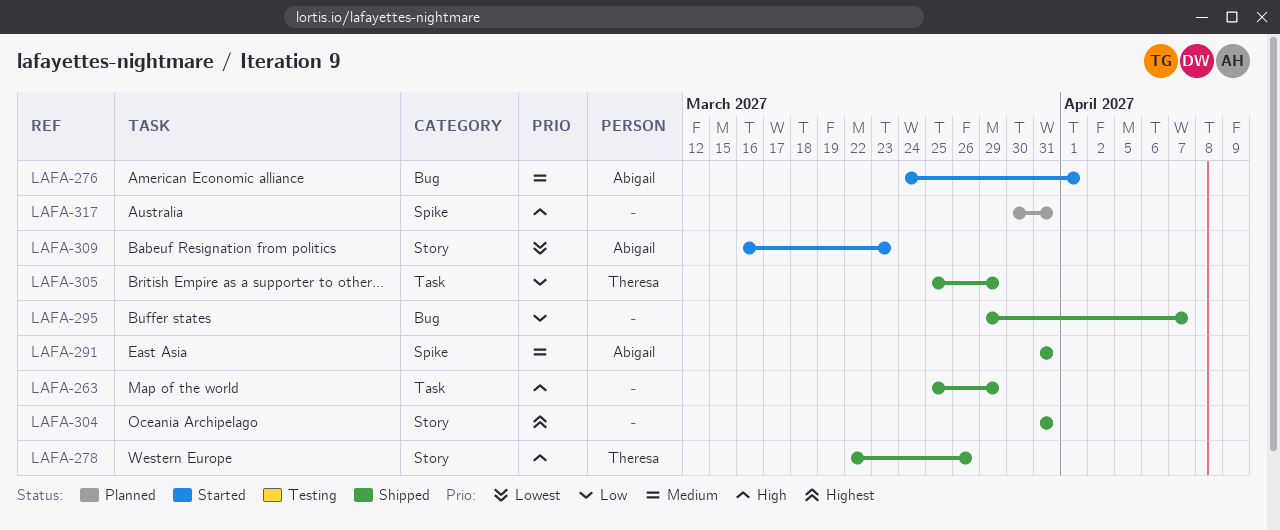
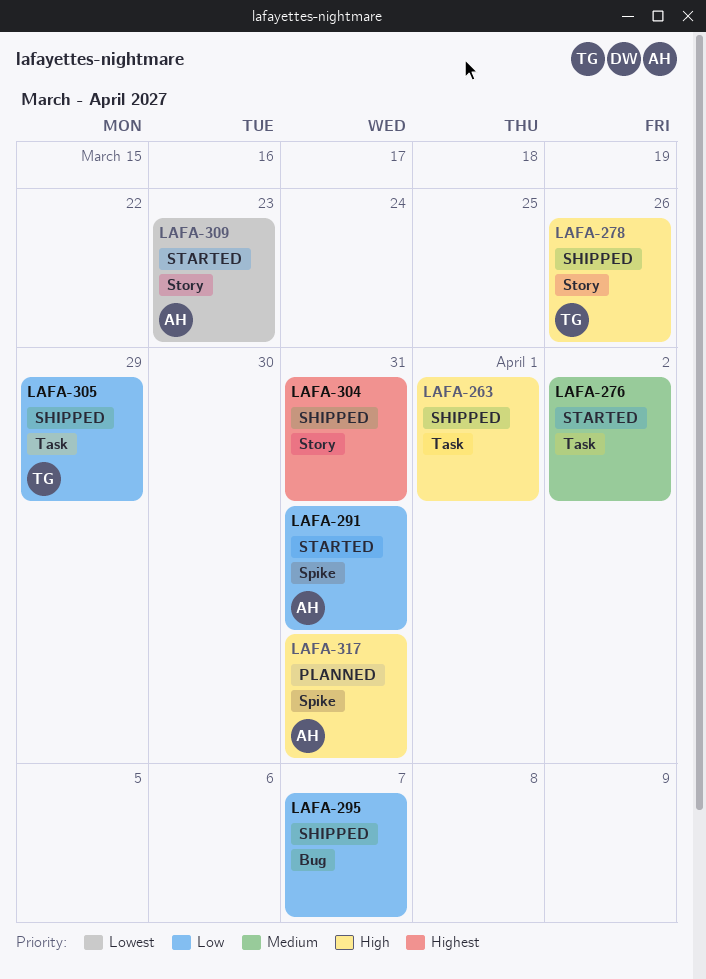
LAFA-263, due: Mar 29 -> Apr 1
LAFA-276, owner: Abigail -> none
LAFA-276, label: Bug -> Task
LAFA-276, due: Apr 1 -> Apr 2
LAFA-291, status: Shipped -> Started
LAFA-291, priority: Medium -> Low
LAFA-317, owner: none -> Abigail

